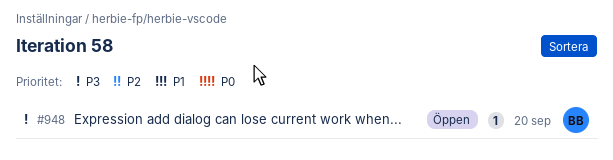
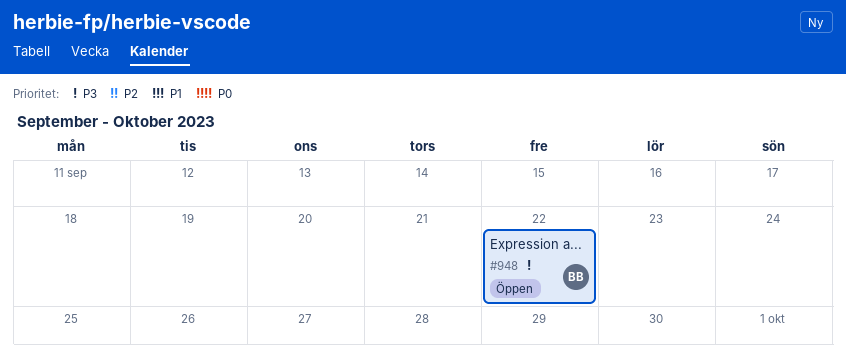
#948, due: Sep 20 -> Sep 22

